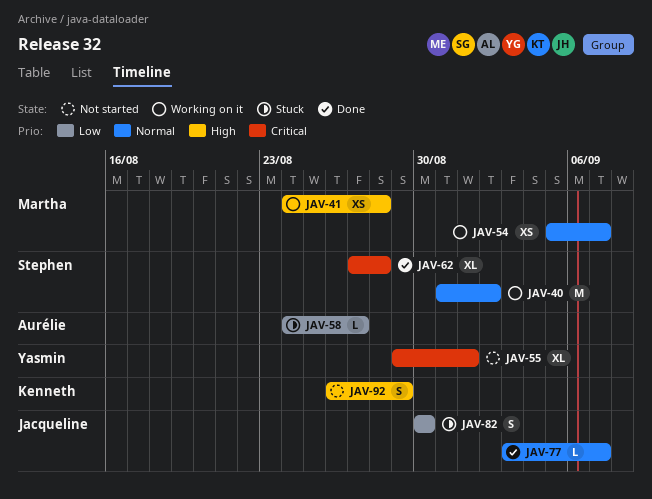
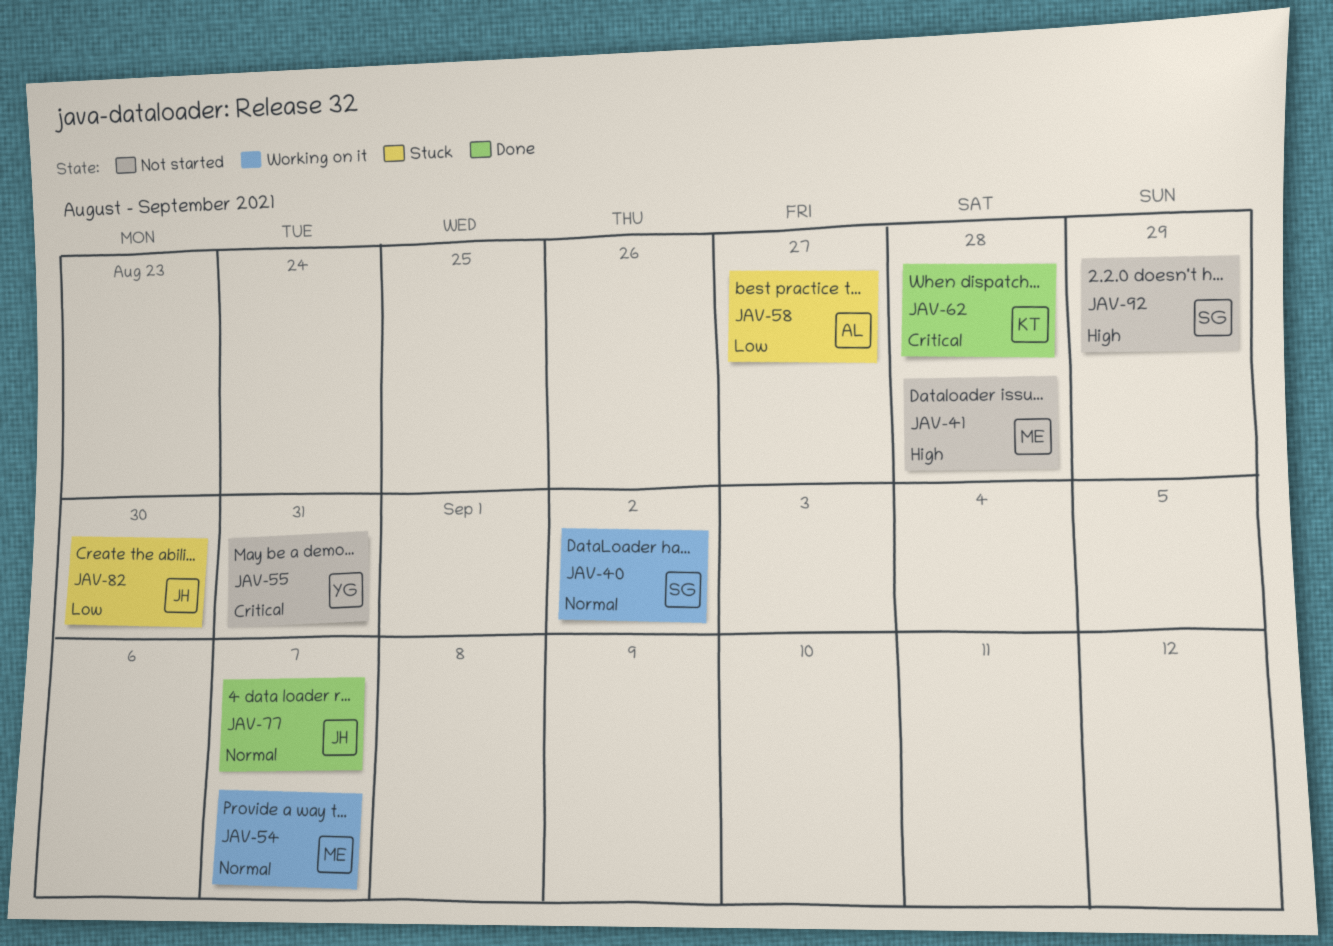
JAV-41, status: Working on it -> Not started
JAV-55, due: Sep 1 -> Aug 31
JAV-62, owner: Stephen -> Kenneth
JAV-92, owner: Kenneth -> Stephen

